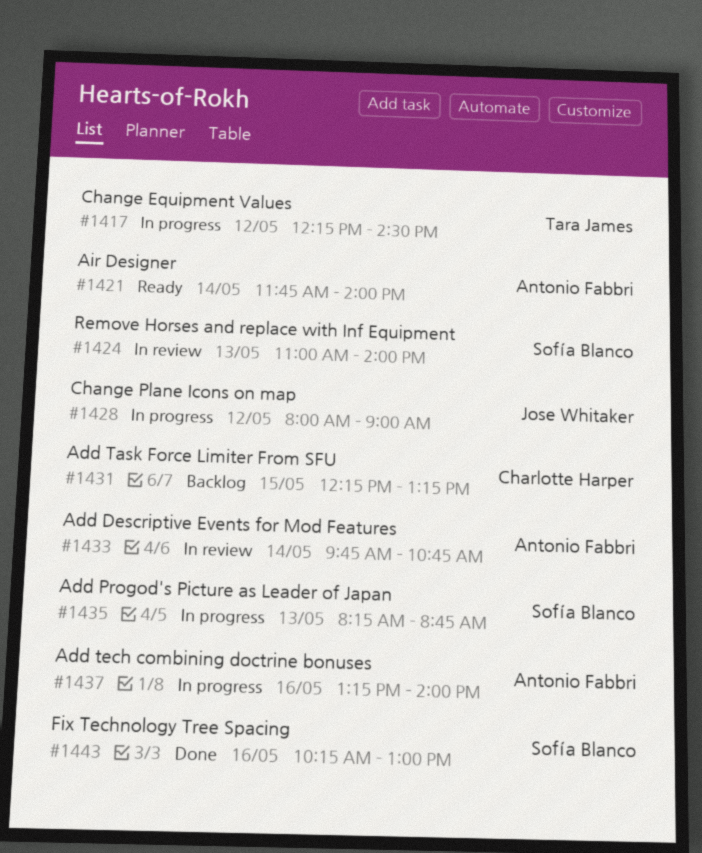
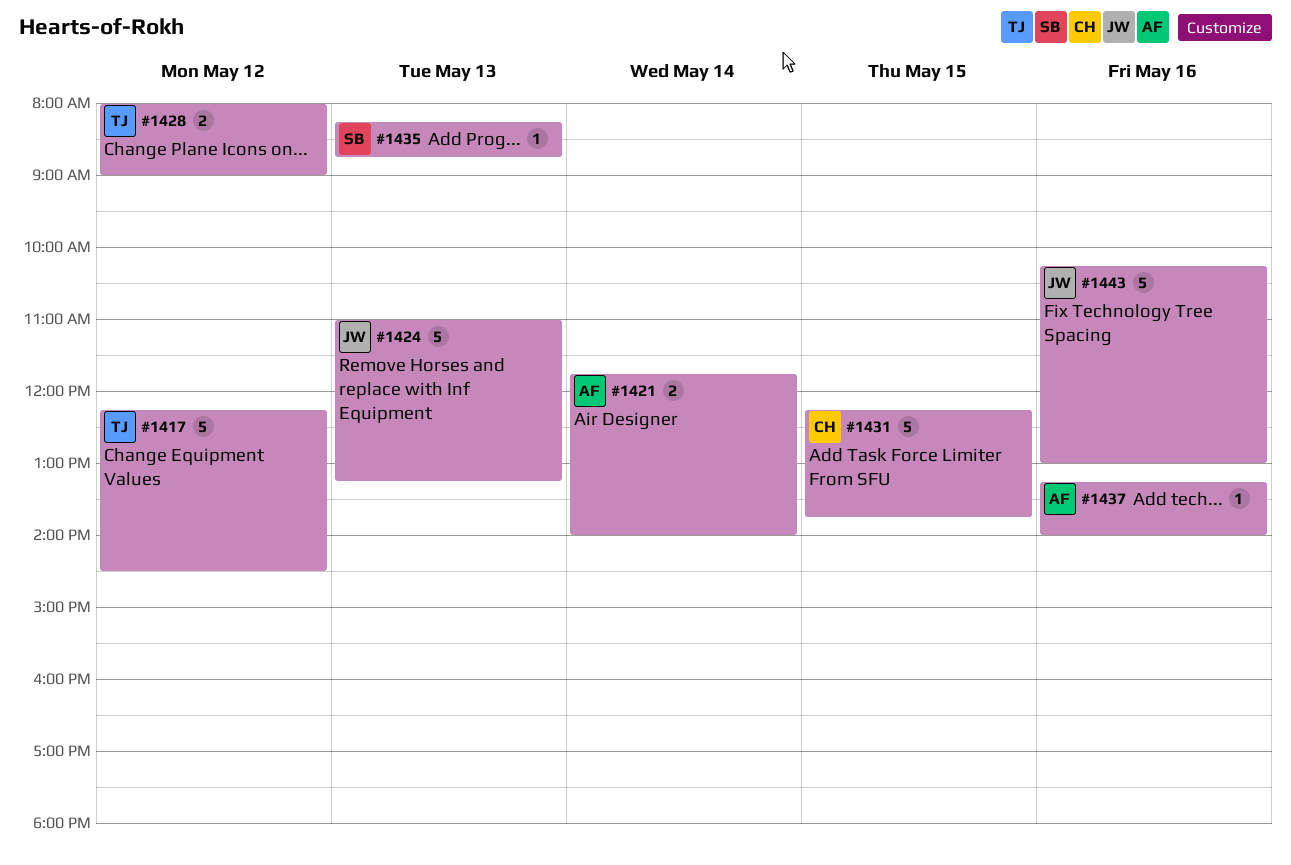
#1424, owner: Sofía Blanco -> Jose Whitaker
#1424, ends: 14:00 -> 13:15
#1428, owner: Jose Whitaker -> Tara James
#1431, ends: 13:15 -> 13:45
#1433: present -> none
#1443, owner: Sofía Blanco -> Jose Whitaker

